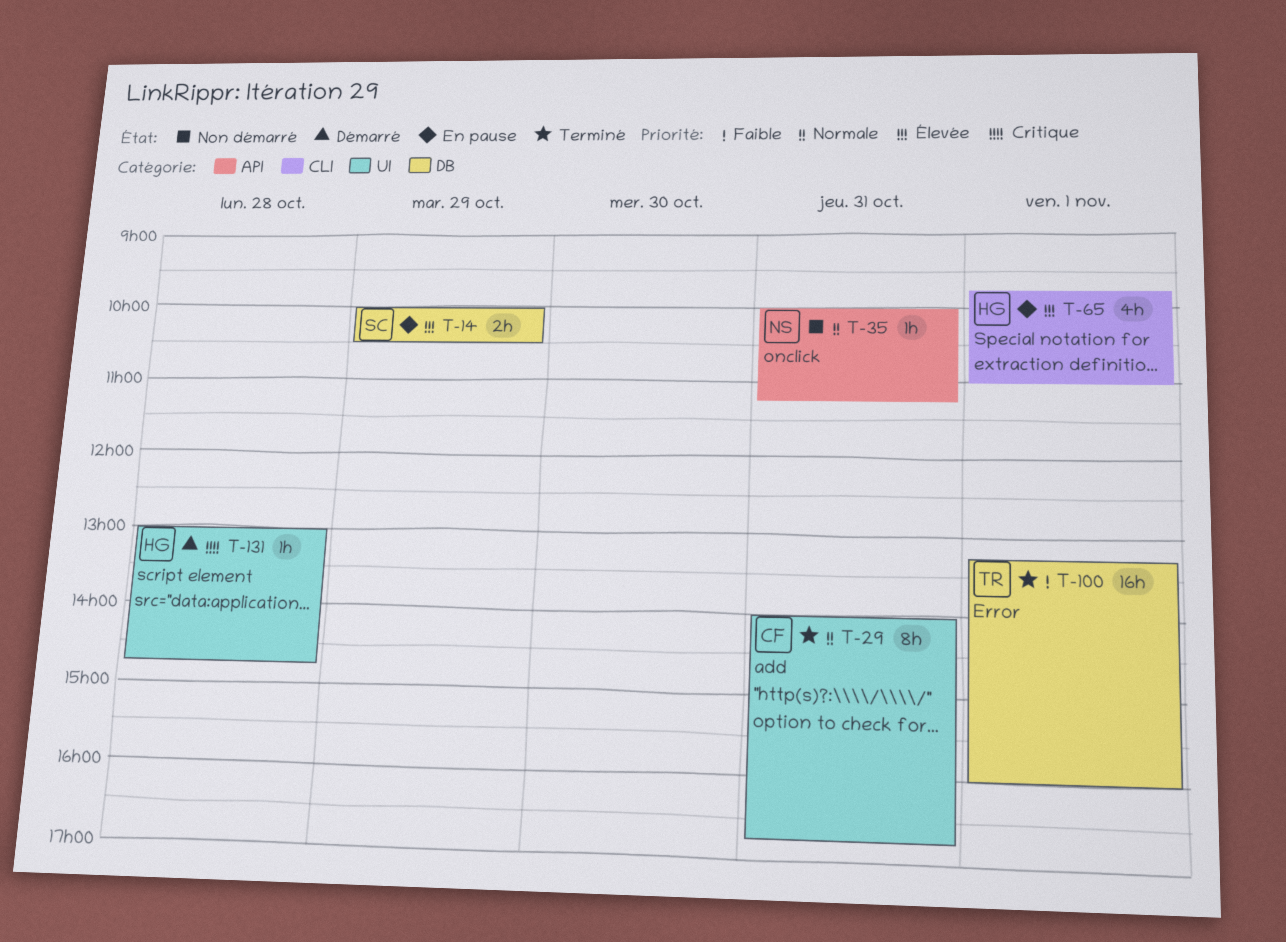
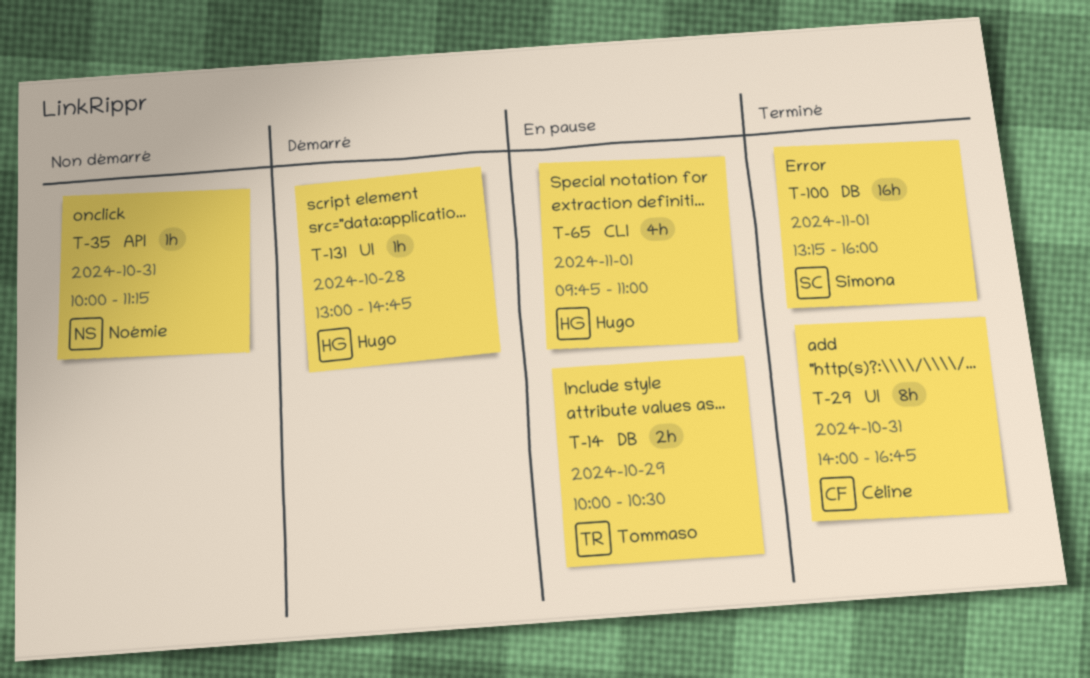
T-14, owner: Simona -> Tommaso
T-100, owner: Tommaso -> Simona

